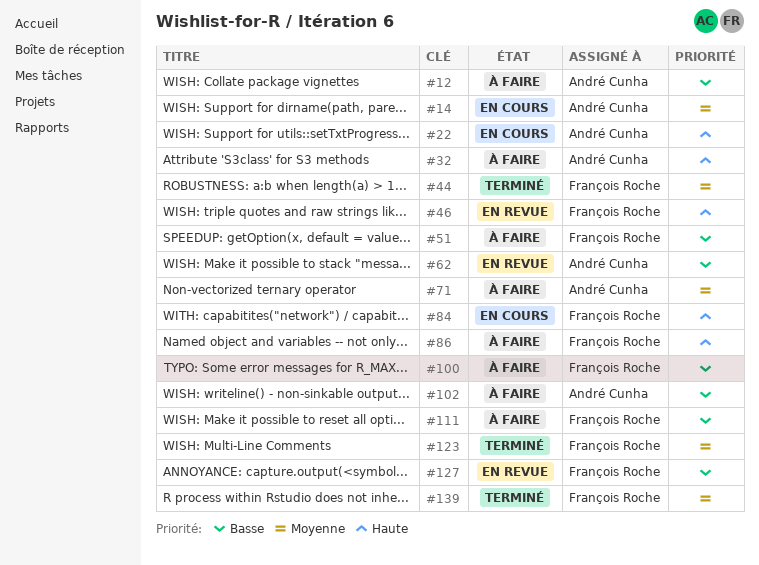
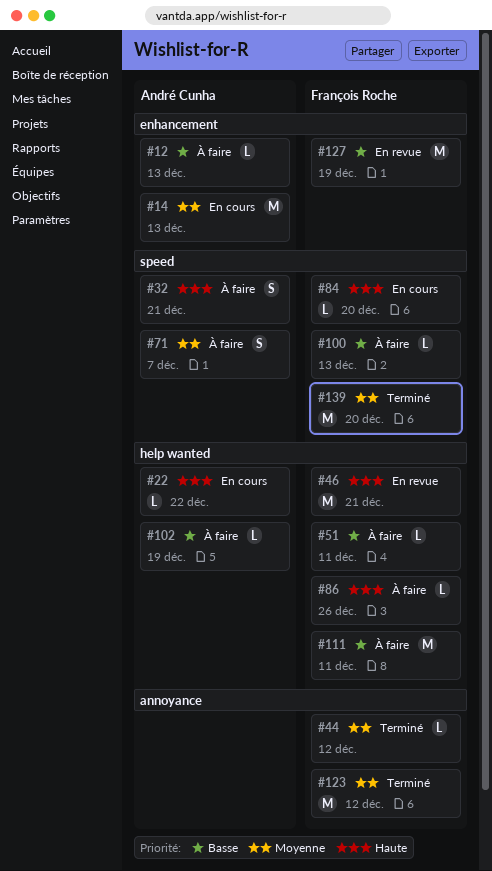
#62: present -> none

